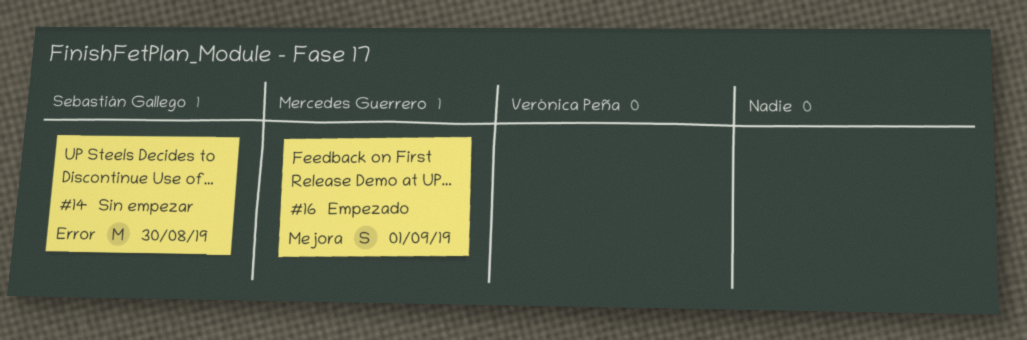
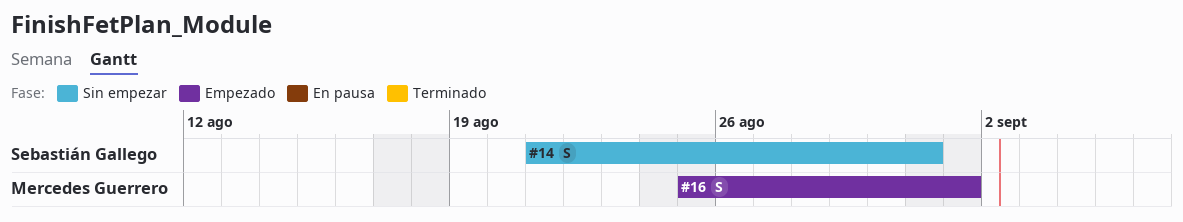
#14, estimate: M -> S
#14, due: Aug 30 -> Aug 31

